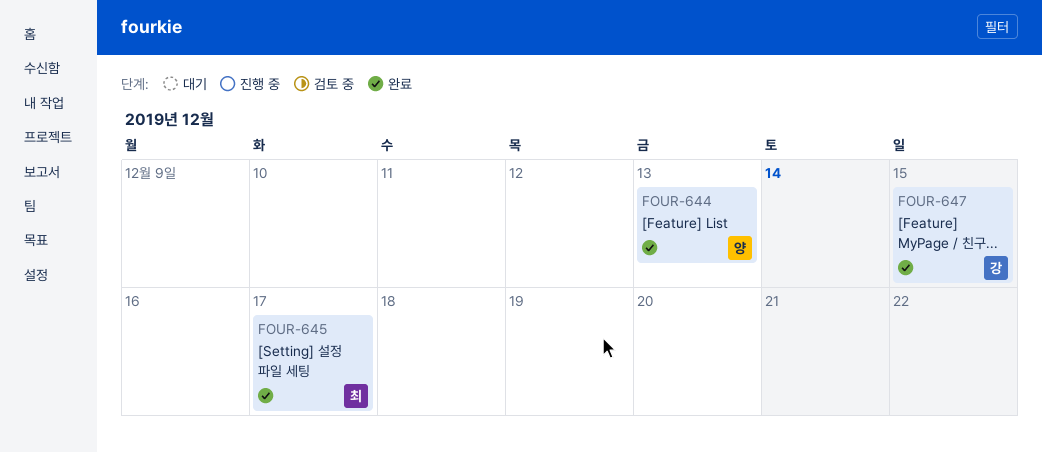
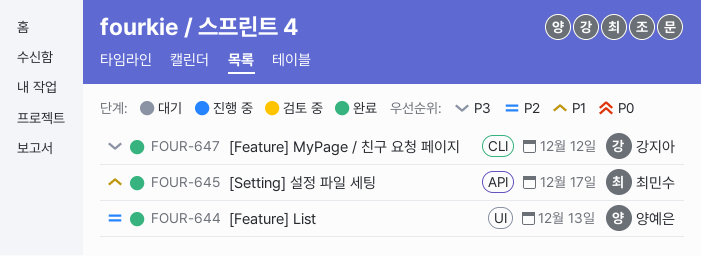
FOUR-647, due: Dec 15 -> Dec 12

